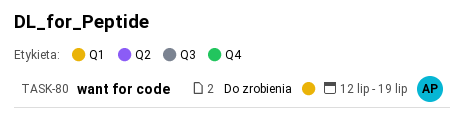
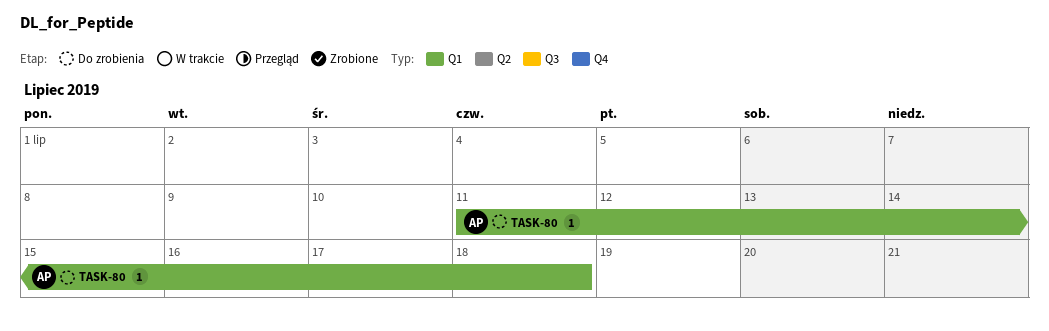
TASK-80, start: Jul 12 -> Jul 11
TASK-80, due: Jul 19 -> Jul 18

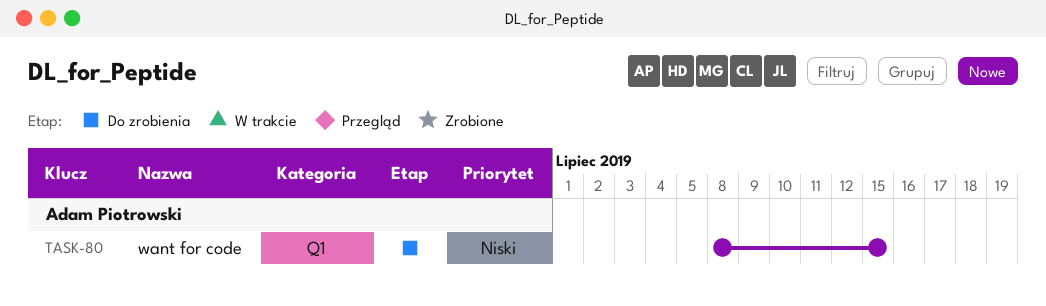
TASK-80, start: Jul 11 -> Jul 8
TASK-80, due: Jul 18 -> Jul 15

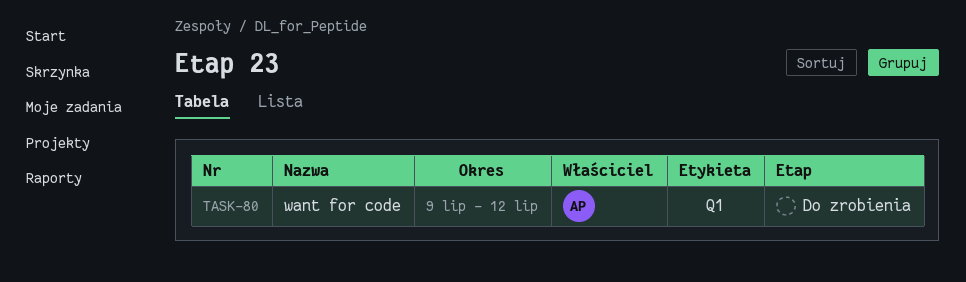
TASK-80, start: Jul 8 -> Jul 9
TASK-80, due: Jul 15 -> Jul 12

